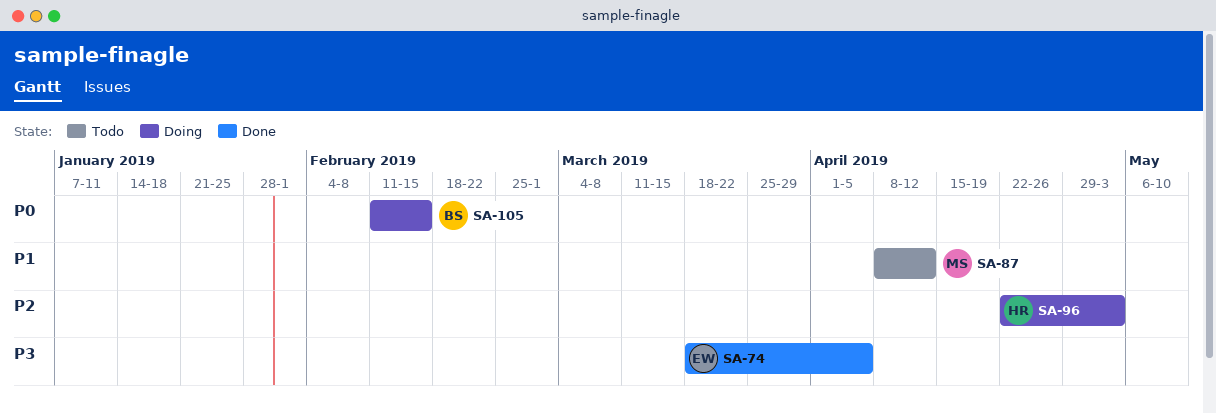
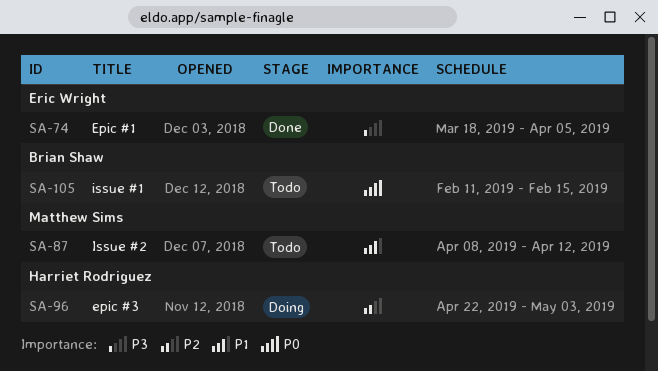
SA-105, status: Doing -> Todo

